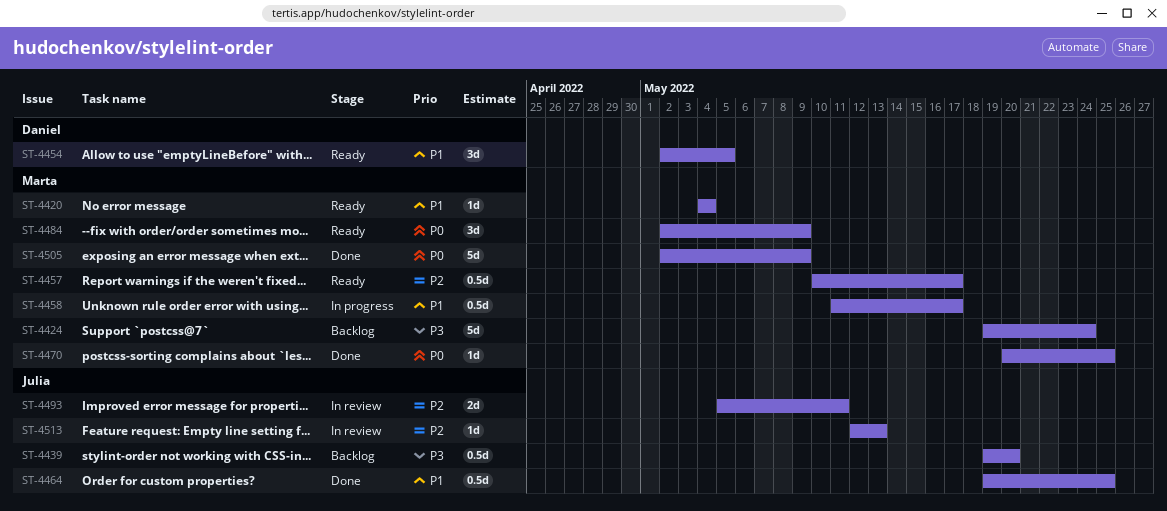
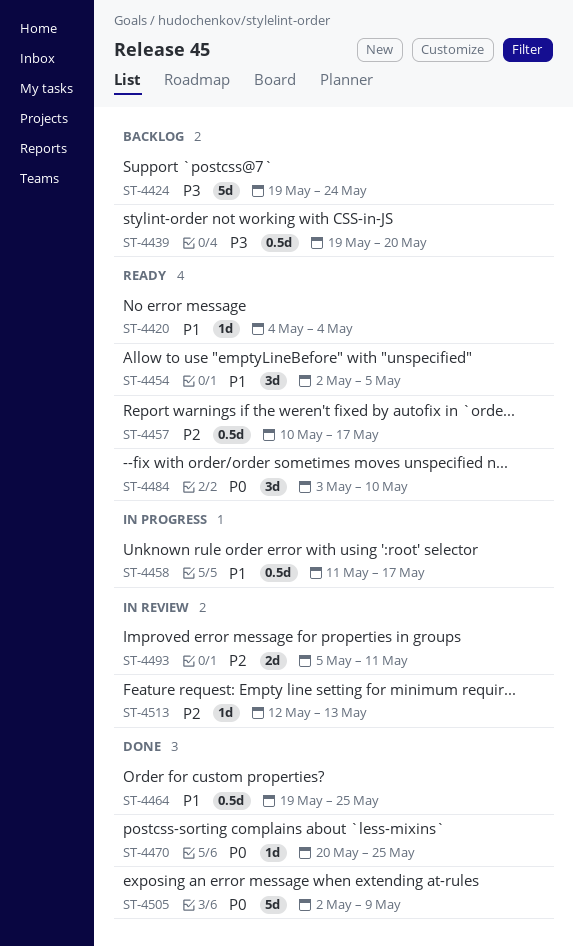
ST-4484, start: May 2 -> May 3
ST-4484, due: May 9 -> May 10

